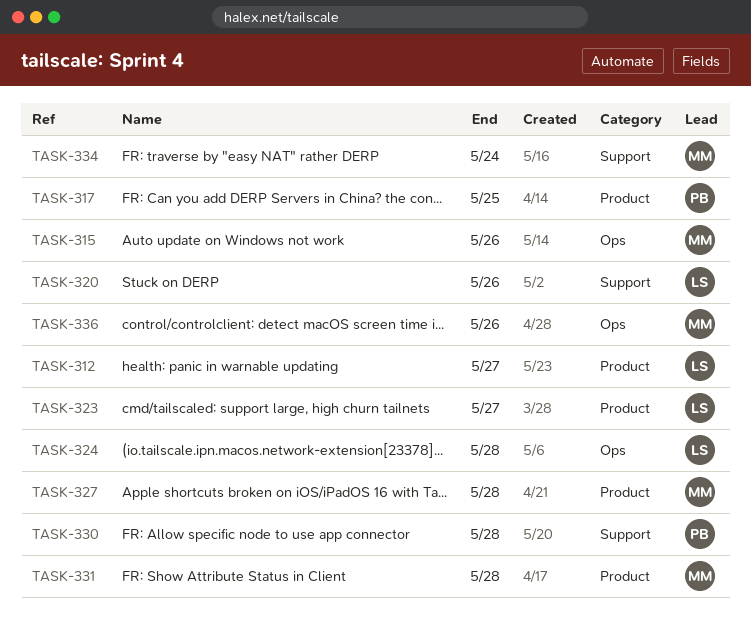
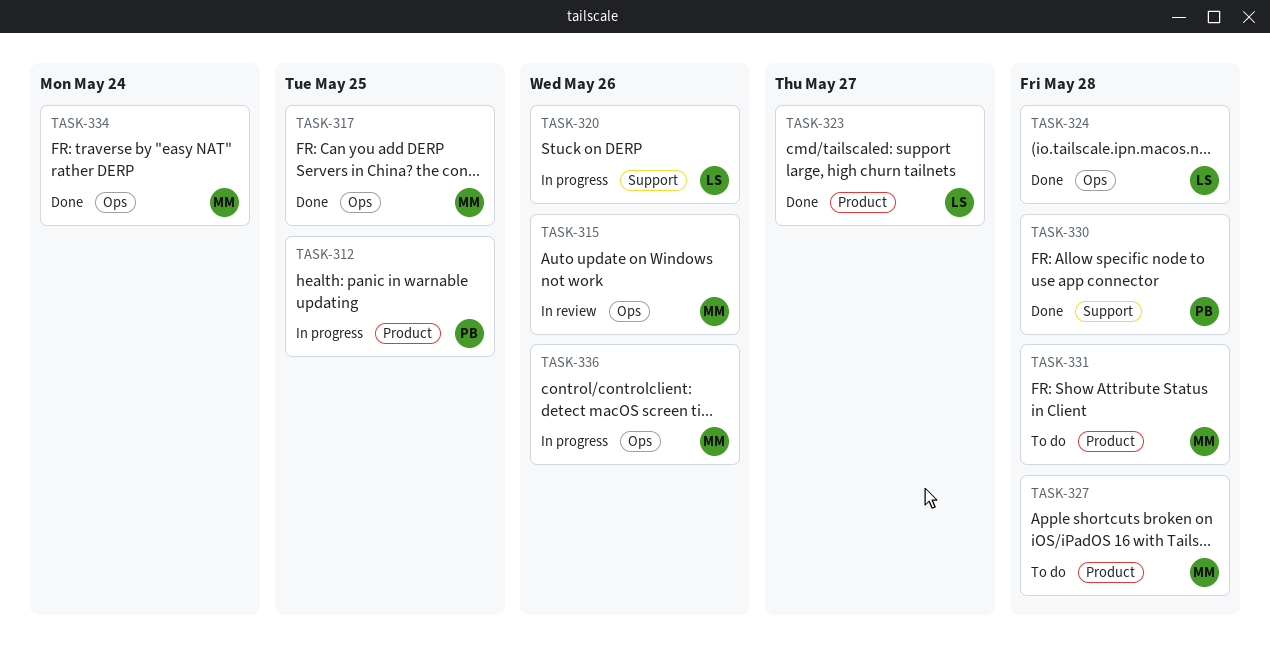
TASK-312, owner: LS -> PB
TASK-312, due: May 27 -> May 25
TASK-317, owner: PB -> MM
TASK-317, label: Product -> Ops
TASK-334, label: Support -> Ops

